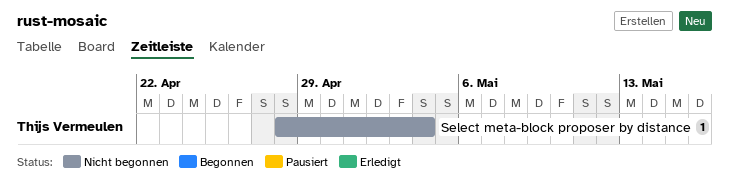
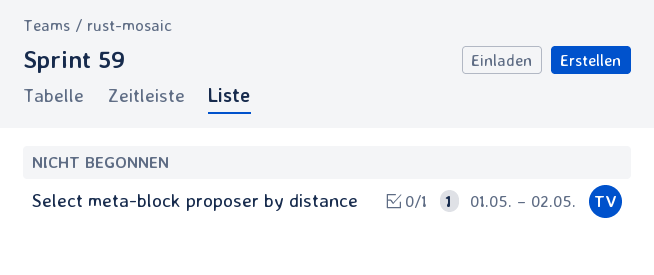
Select meta-block proposer by distance, start: Apr 28 -> May 1
Select meta-block proposer by distance, due: May 4 -> May 2

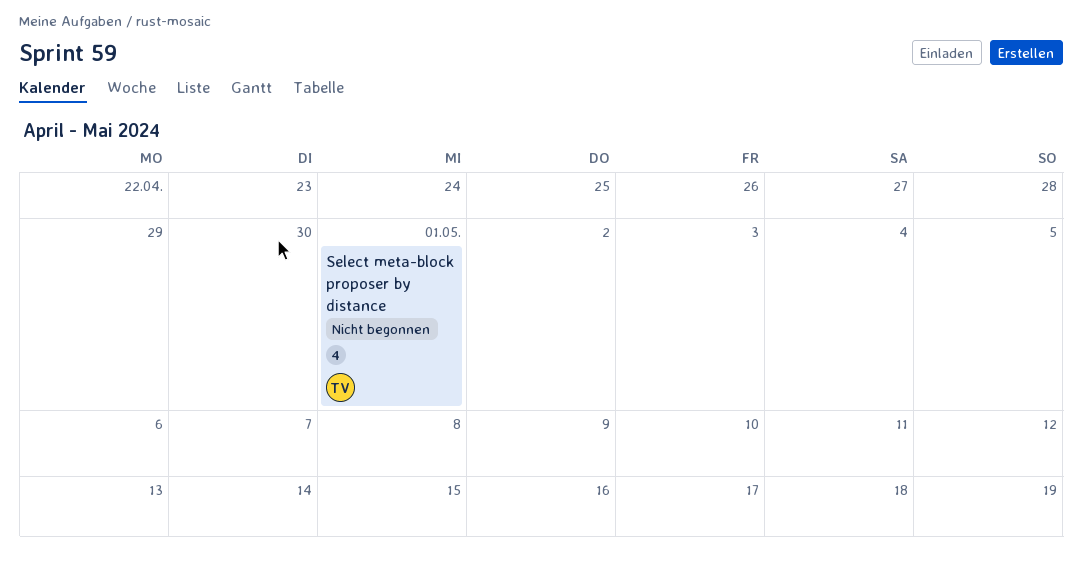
Select meta-block proposer by distance, estimate: 1 -> 4
Select meta-block proposer by distance, due: May 2 -> May 1

